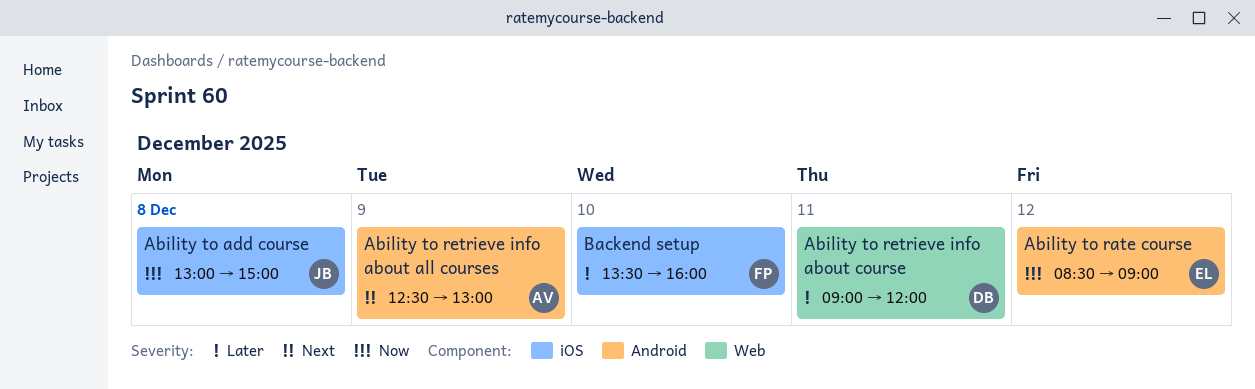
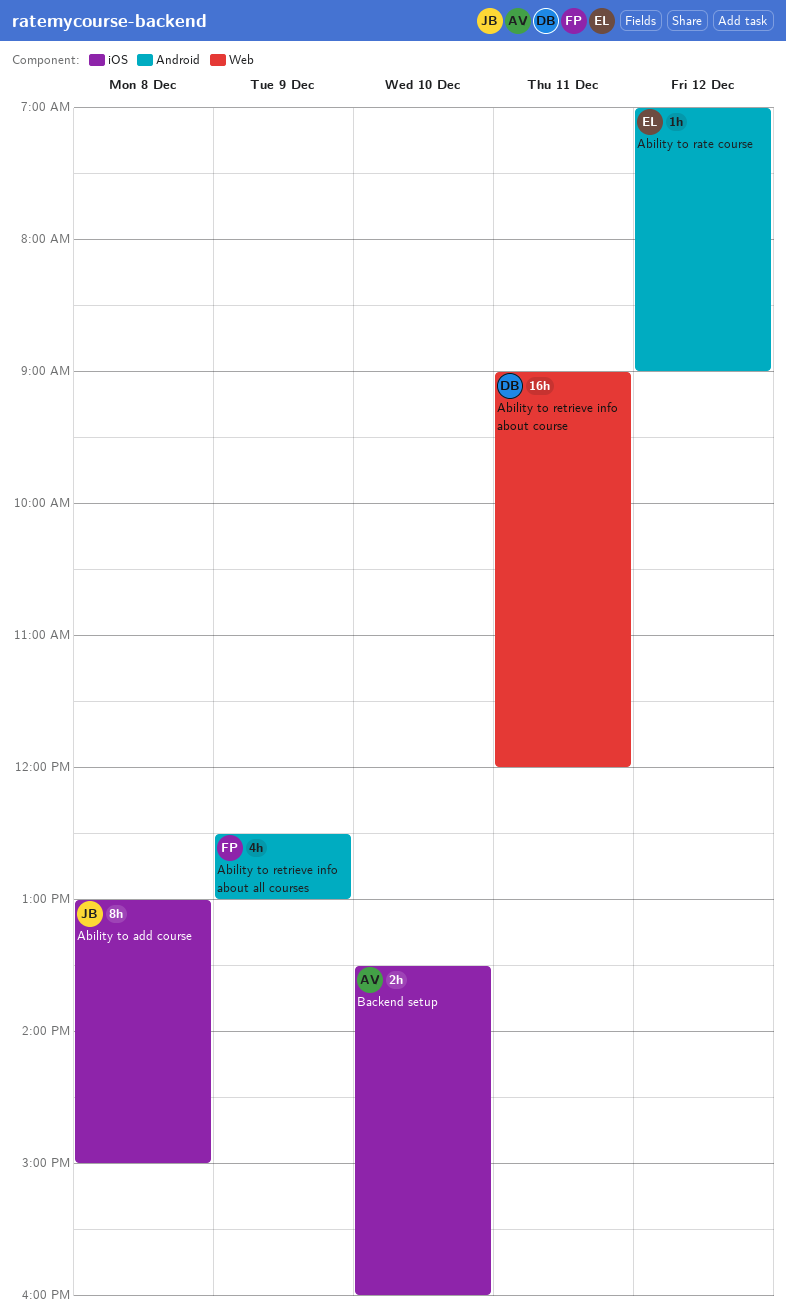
Ability to rate course, begins: 08:30 -> 07:00
Ability to retrieve info about all courses, owner: AV -> FP
Backend setup, owner: FP -> AV

